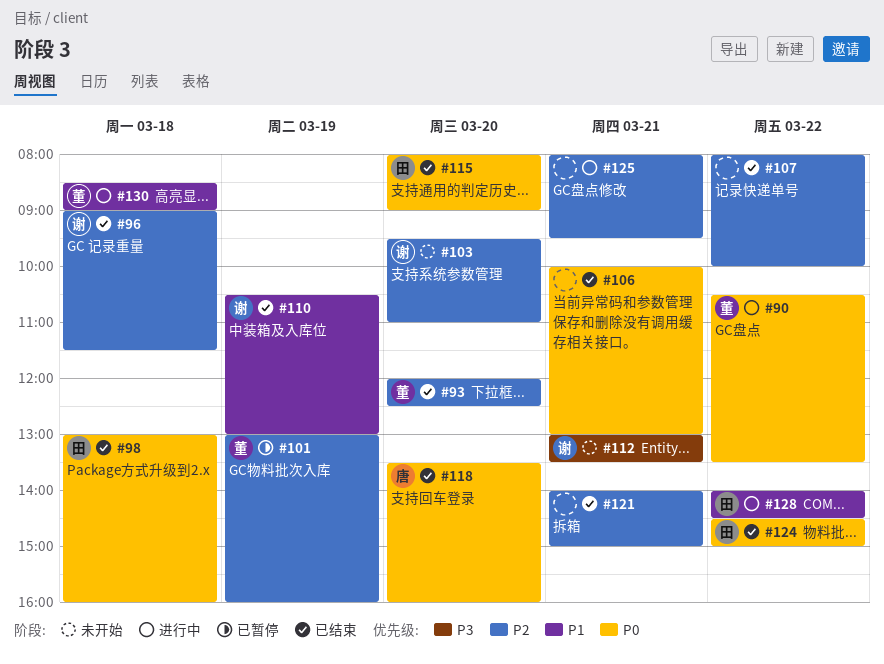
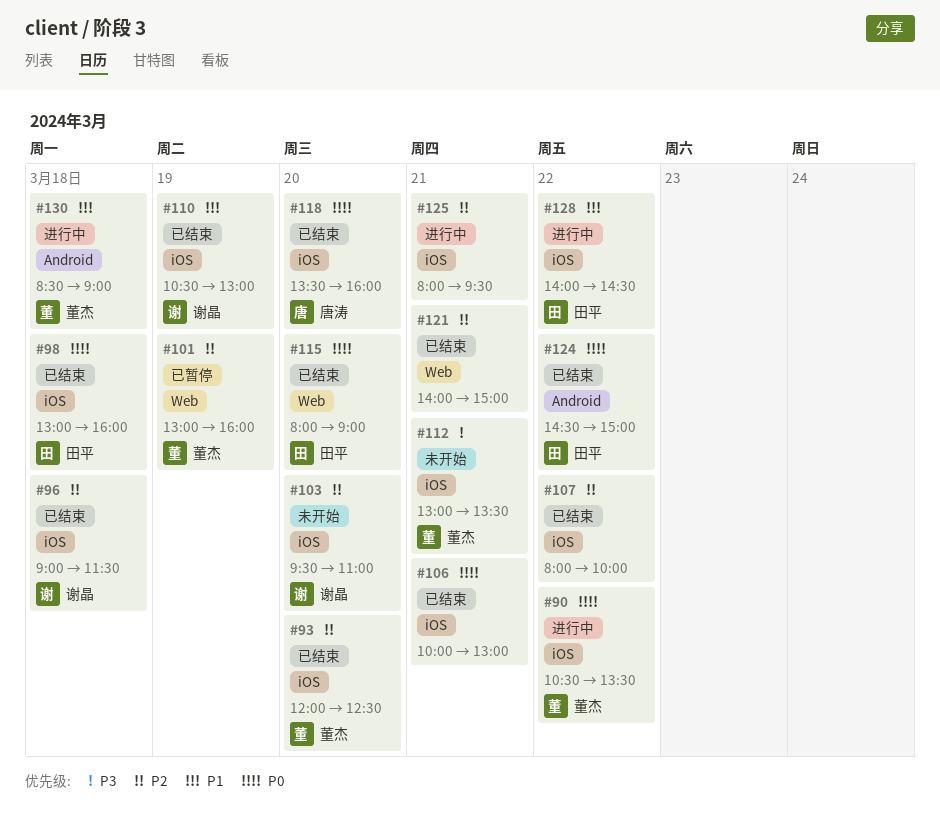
#112, owner: 谢晶 -> 董杰

